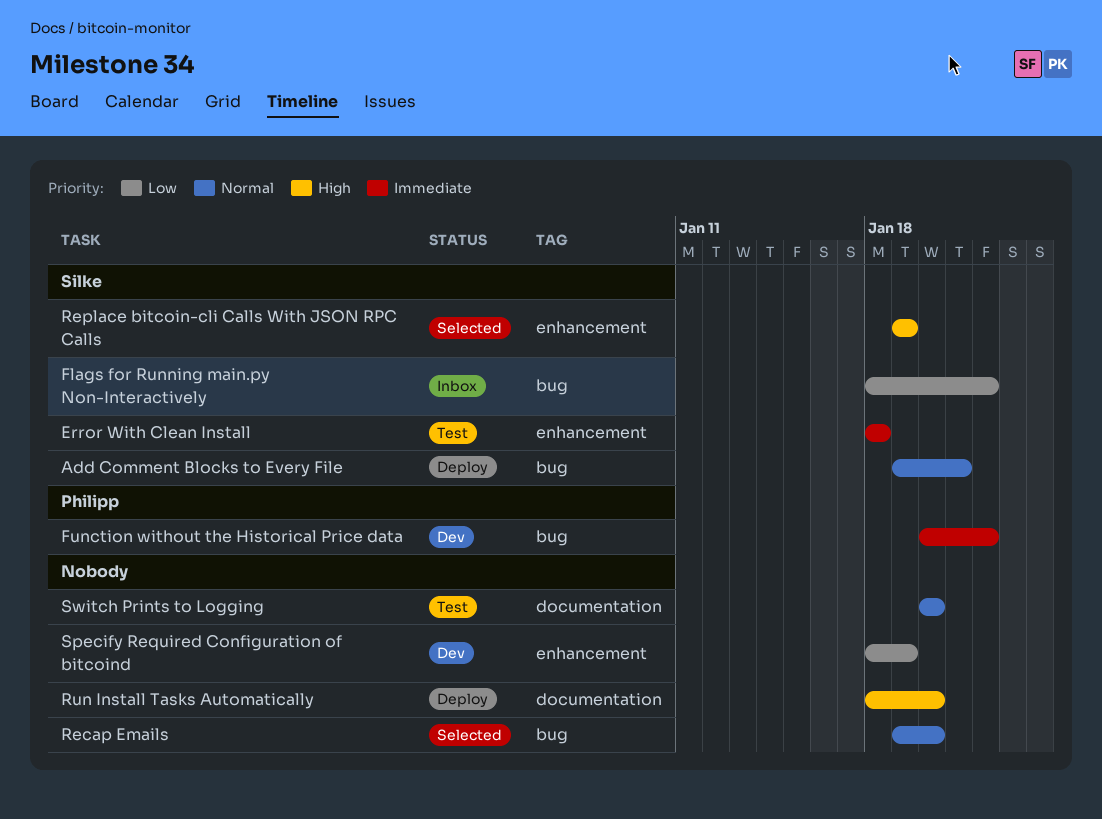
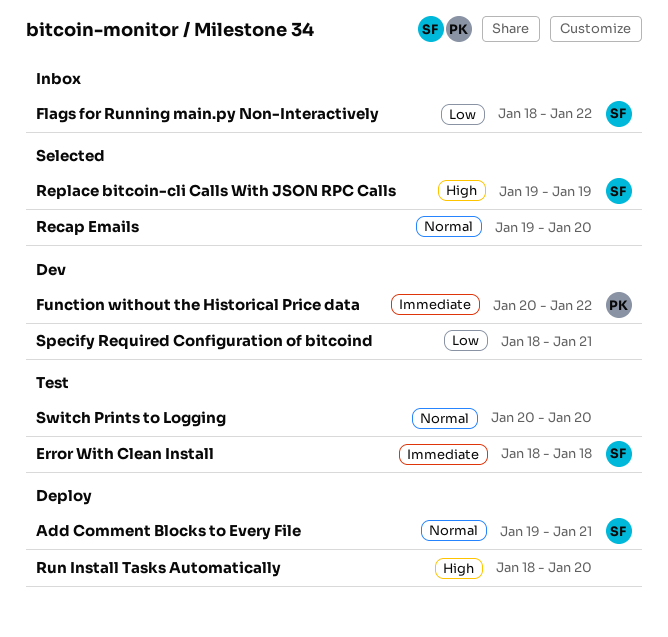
Specify Required Configuration of bitcoind, due: Jan 19 -> Jan 21

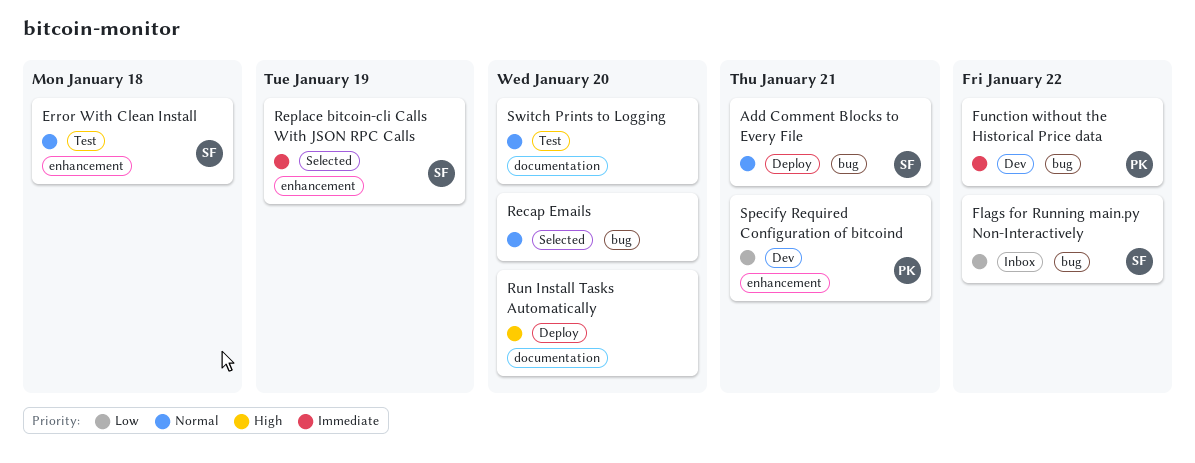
Error With Clean Install, priority: Immediate -> Normal
Replace bitcoin-cli Calls With JSON RPC Calls, priority: High -> Immediate
Specify Required Configuration of bitcoind, owner: none -> PK

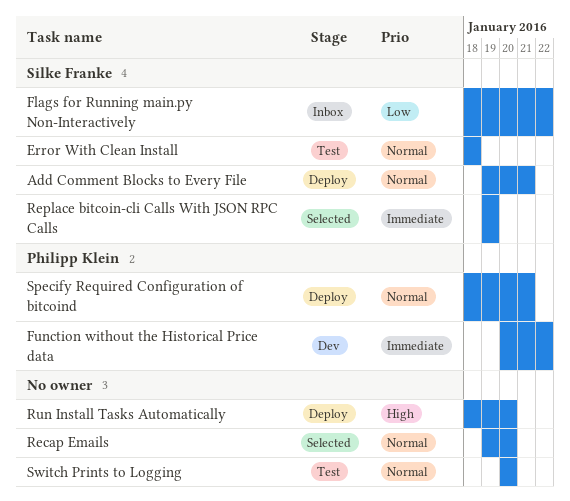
Specify Required Configuration of bitcoind, status: Dev -> Deploy
Specify Required Configuration of bitcoind, priority: Low -> Normal

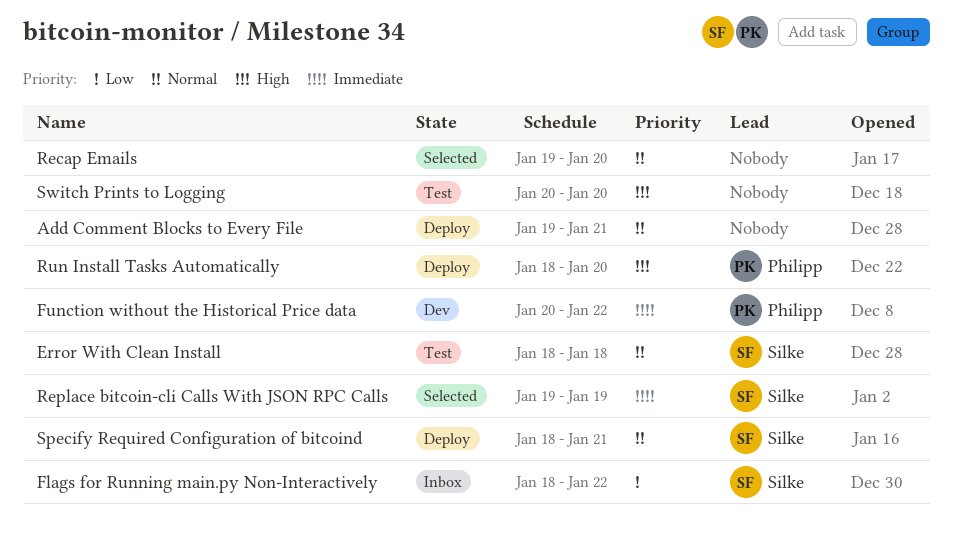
Add Comment Blocks to Every File, owner: Silke Franke -> none
Run Install Tasks Automatically, owner: none -> Philipp Klein
Specify Required Configuration of bitcoind, owner: Philipp Klein -> Silke Franke
Switch Prints to Logging, priority: Normal -> High

